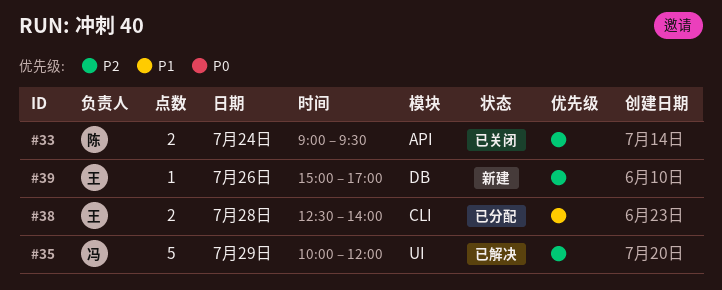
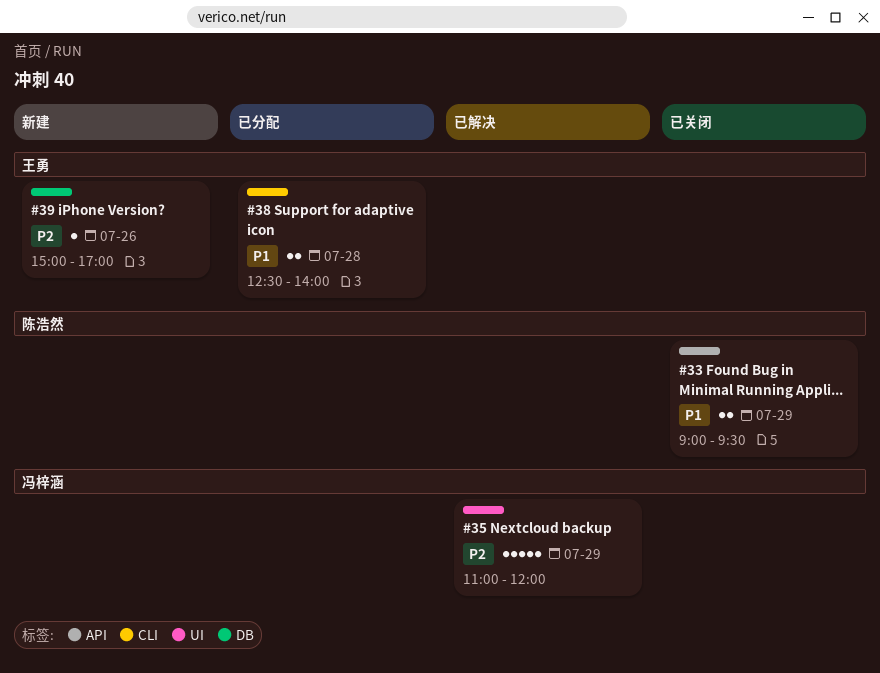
#33, priority: P2 -> P1
#33, day: Jul 24 -> Jul 29
#35, begins: 10:00 -> 11:00

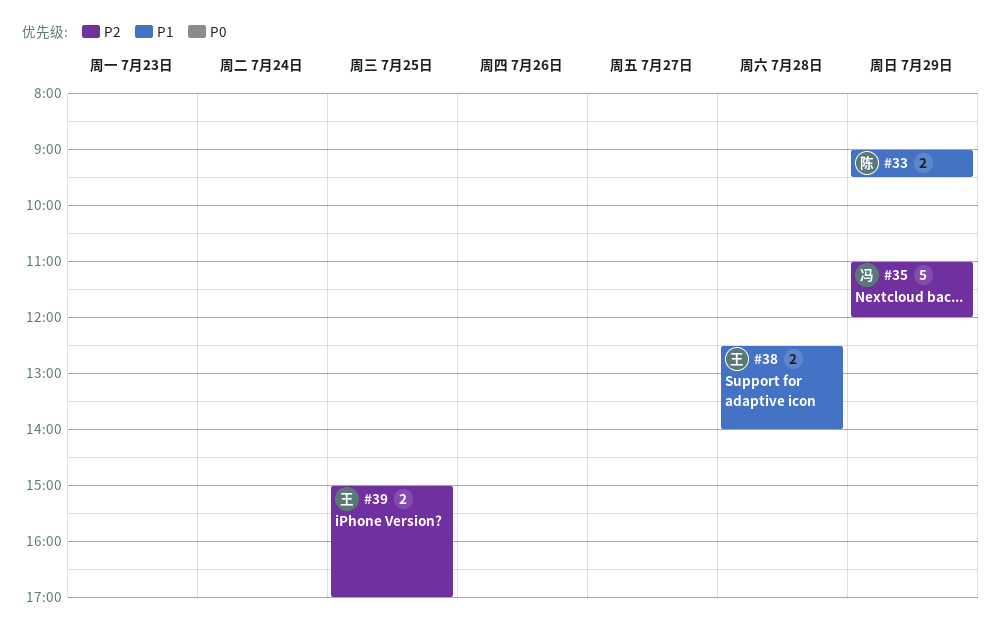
#39, estimate: 1 -> 2
#39, day: Jul 26 -> Jul 25

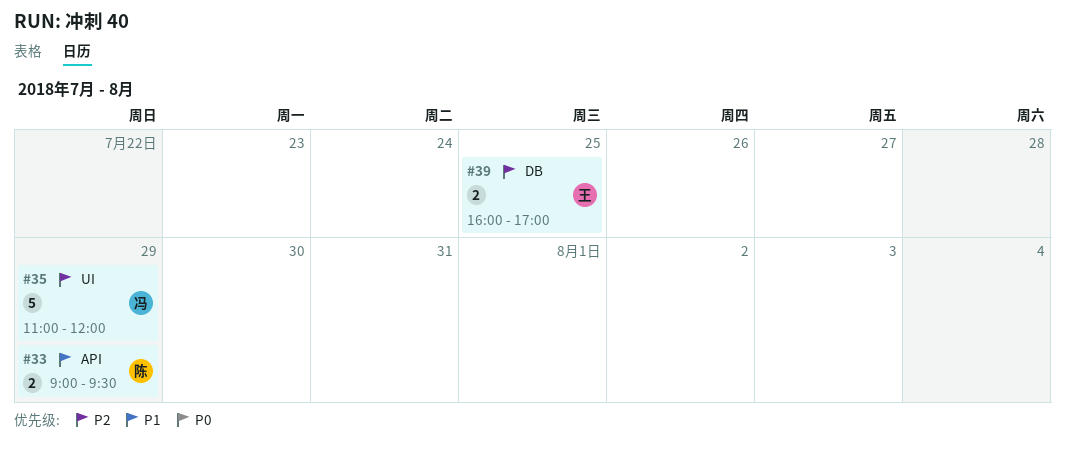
#38: present -> none
#39, begins: 15:00 -> 16:00

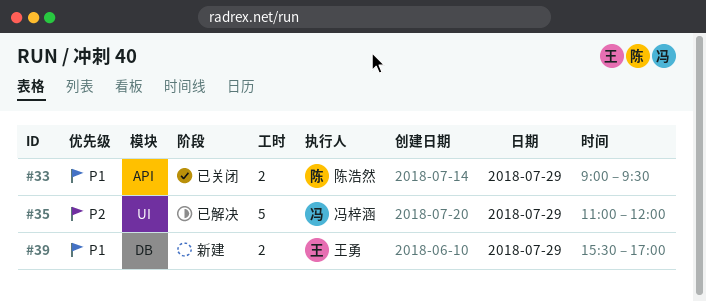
#39, priority: P2 -> P1
#39, day: Jul 25 -> Jul 29
#39, begins: 16:00 -> 15:30

